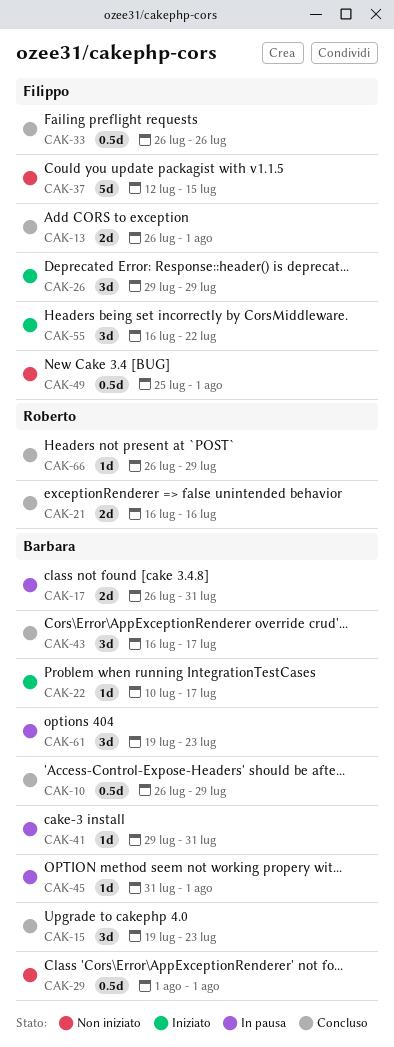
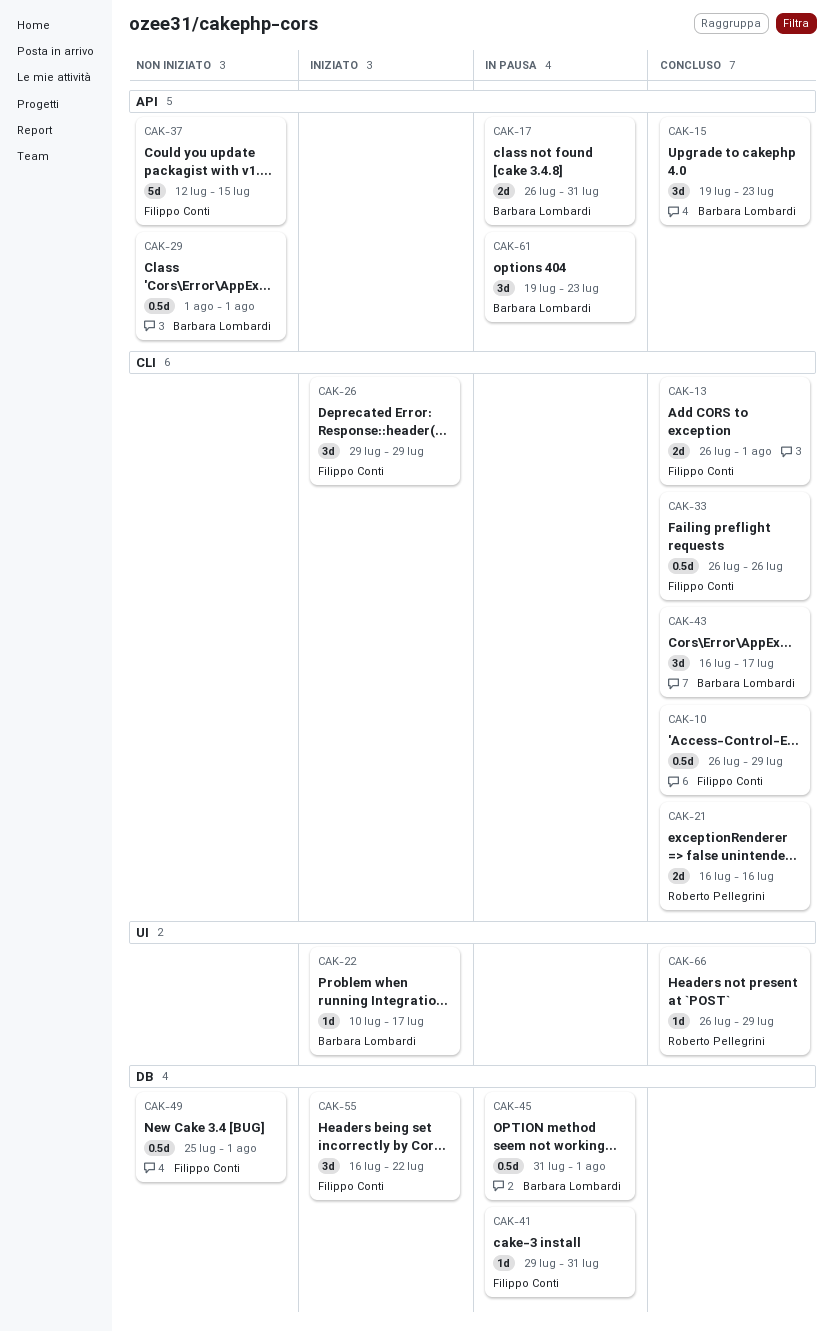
CAK-10, owner: Barbara Lombardi -> Filippo Conti
CAK-41, owner: Barbara Lombardi -> Filippo Conti
CAK-45, estimate: 1d -> 0.5d

